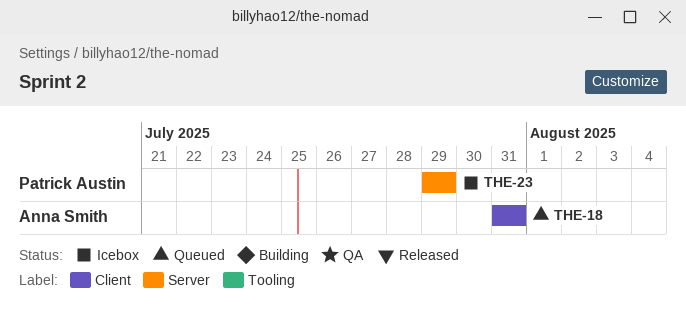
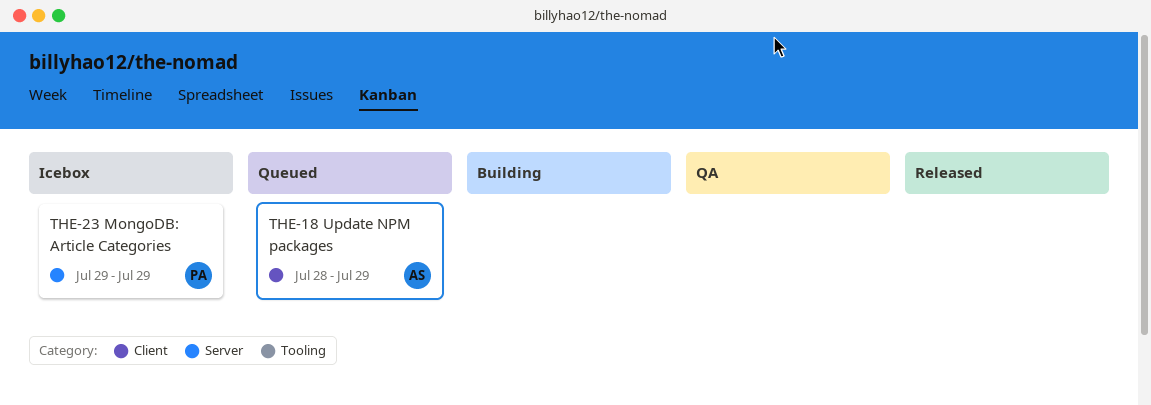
THE-18, start: Jul 31 -> Jul 28
THE-18, due: Jul 31 -> Jul 29

